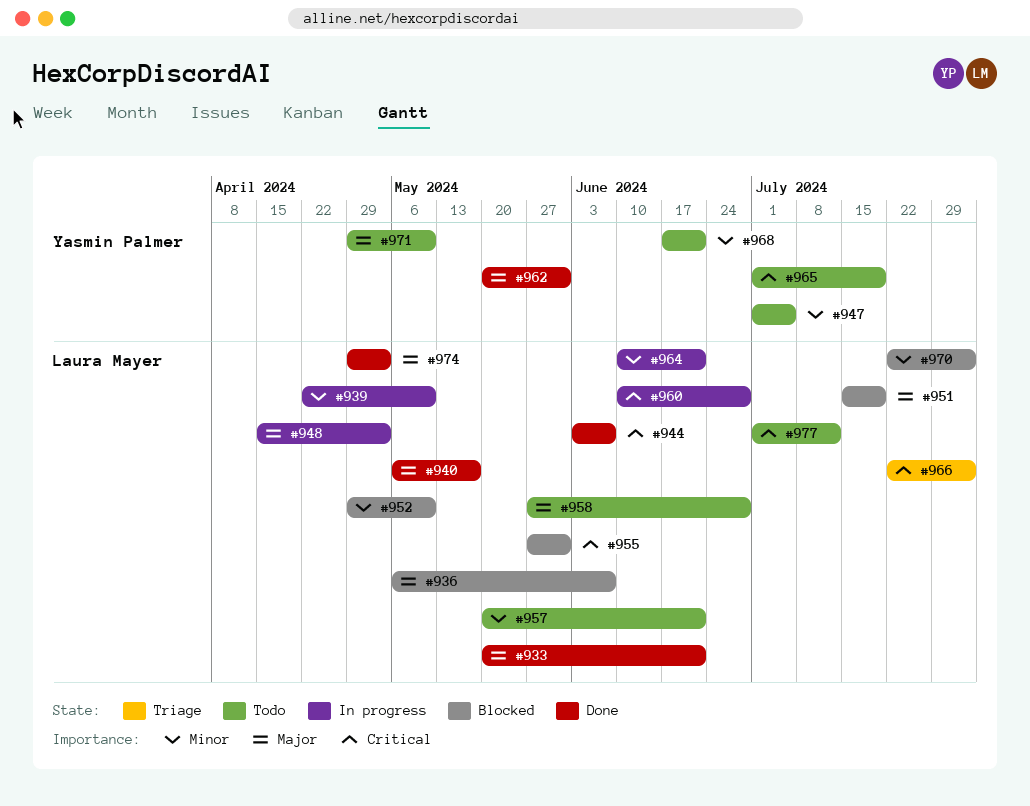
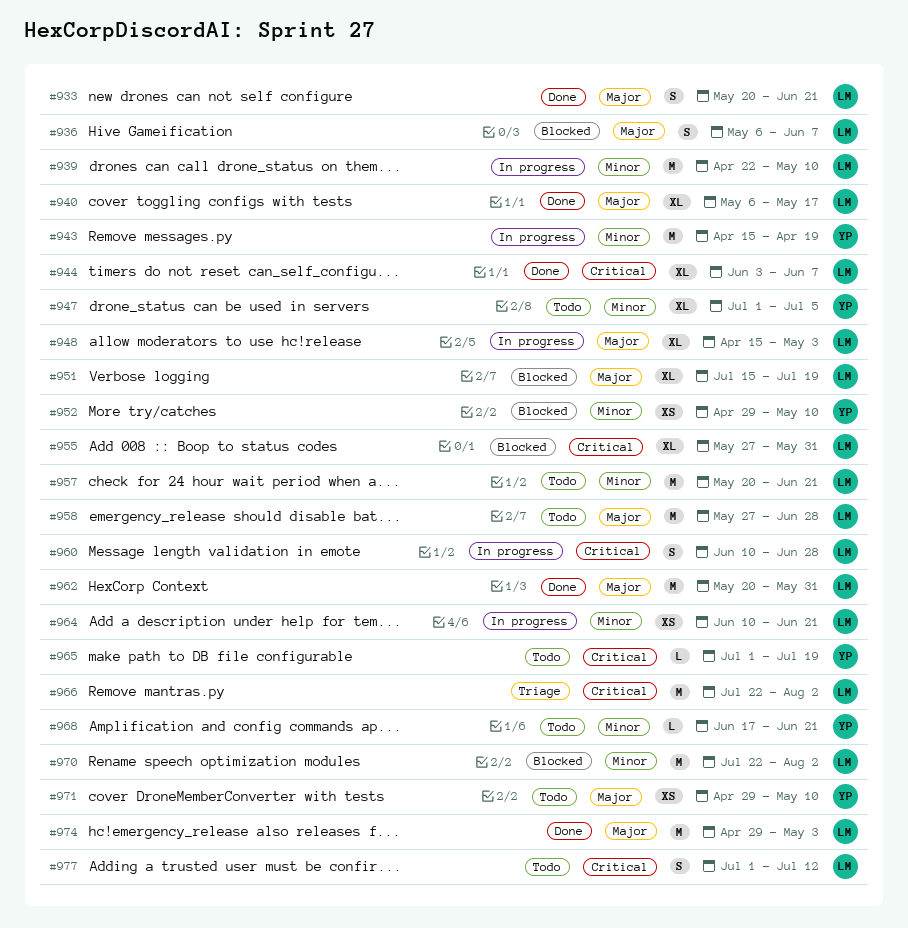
#943: none -> present
#952, owner: Laura Mayer -> Yasmin Palmer
#962, owner: Yasmin Palmer -> Laura Mayer

